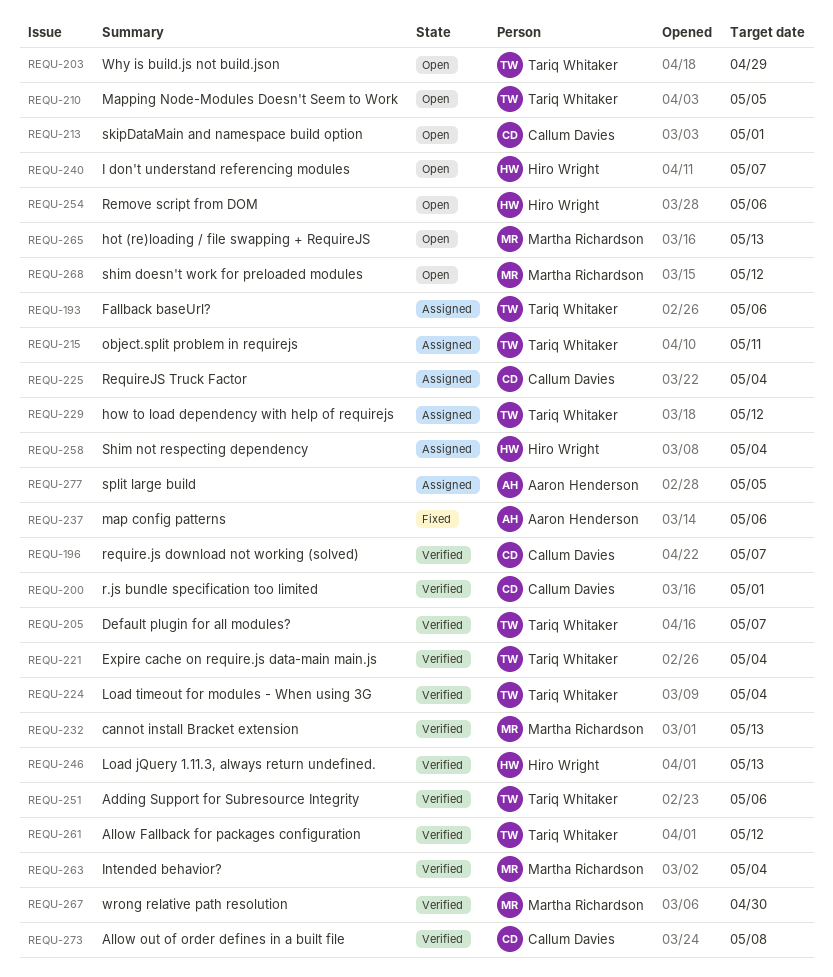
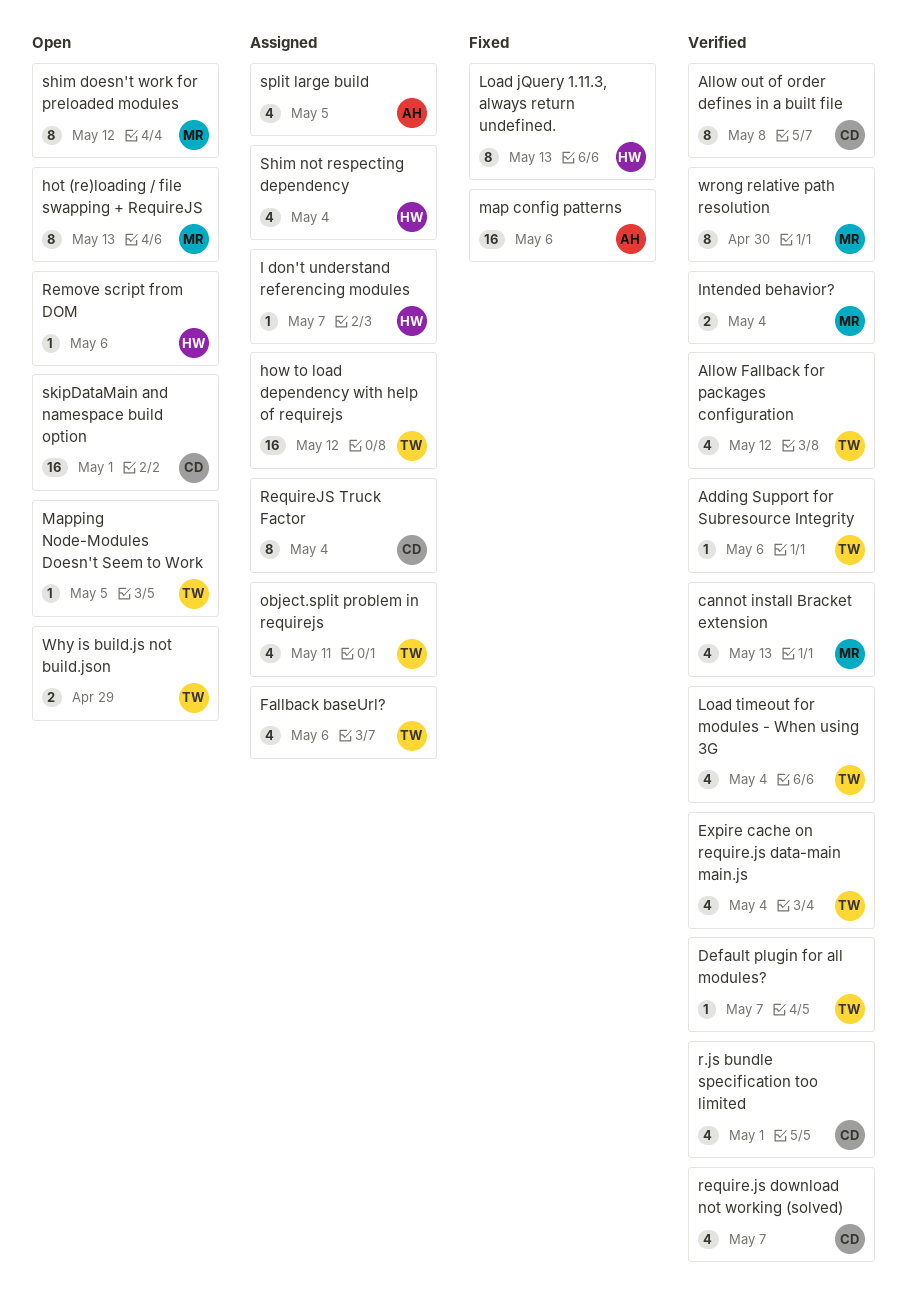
I don't understand referencing modules, status: Open -> Assigned
Load jQuery 1.11.3, always return undefined., status: Verified -> Fixed

